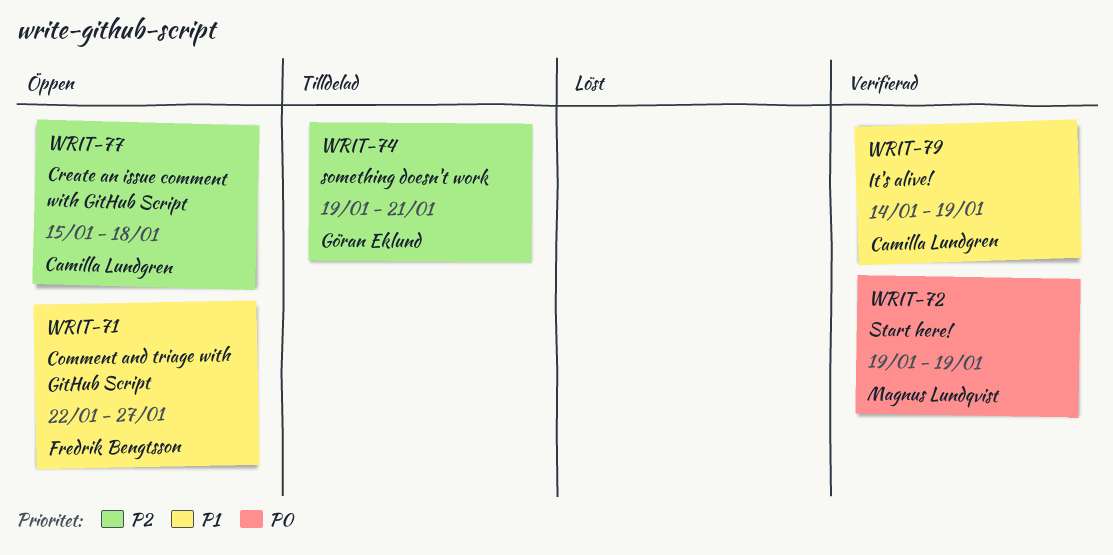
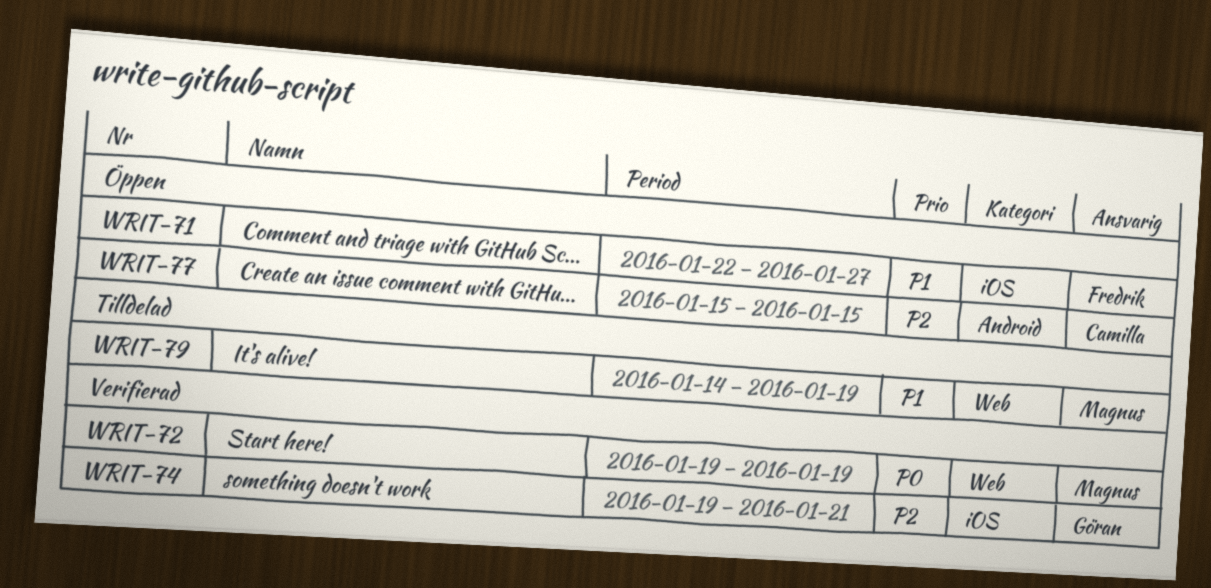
WRIT-74, status: Tilldelad -> Verifierad
WRIT-77, due: Jan 18 -> Jan 15
WRIT-79, status: Verifierad -> Tilldelad
WRIT-79, owner: Camilla Lundgren -> Magnus Lundqvist

